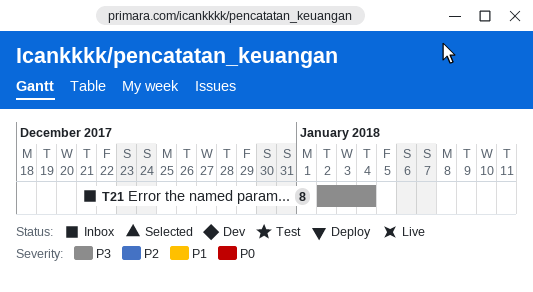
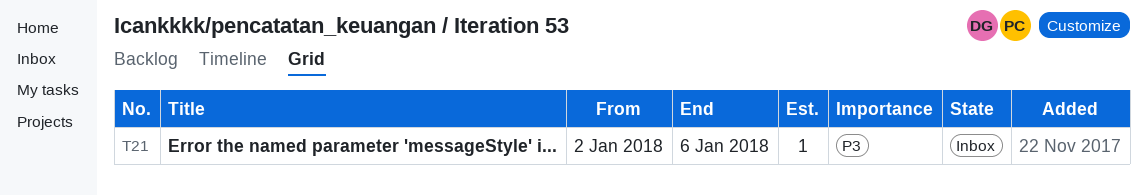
T21, estimate: 8 -> 1
T21, due: Jan 4 -> Jan 6

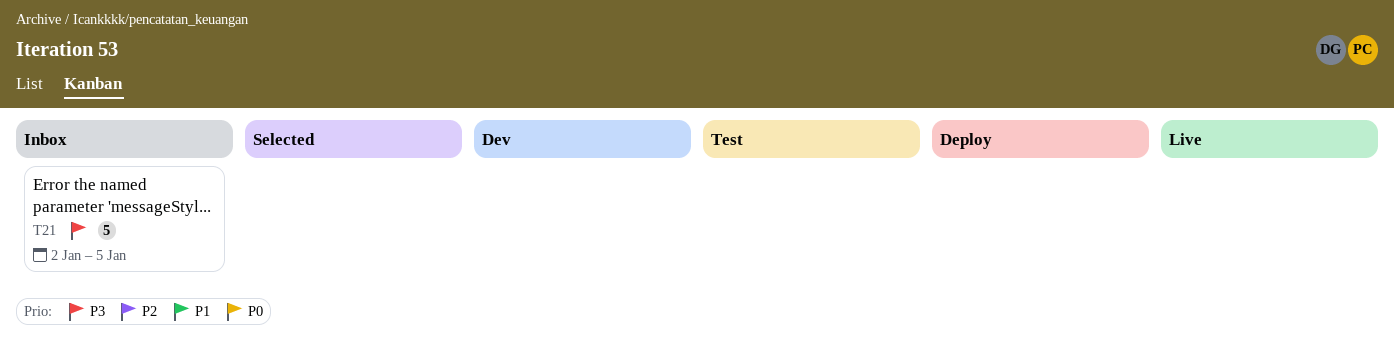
T21, estimate: 1 -> 5
T21, due: Jan 6 -> Jan 5

